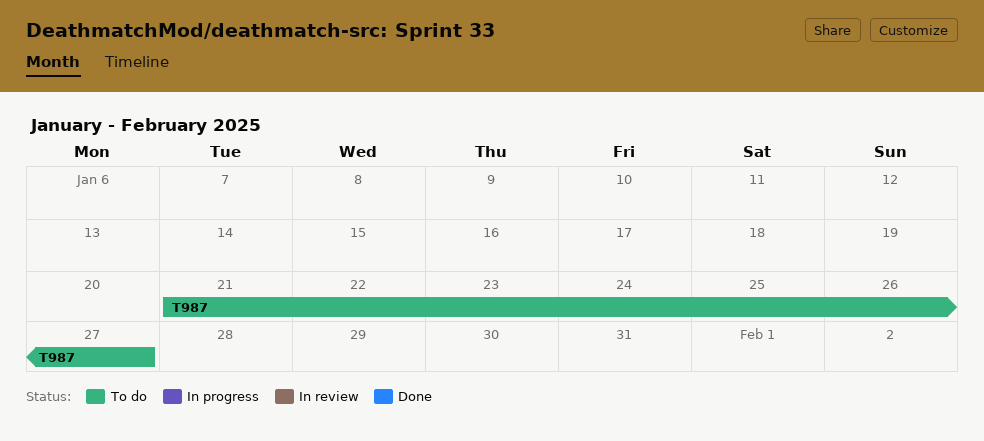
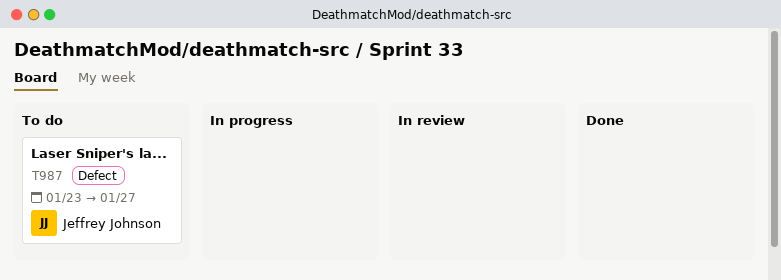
T987, start: Jan 21 -> Jan 23

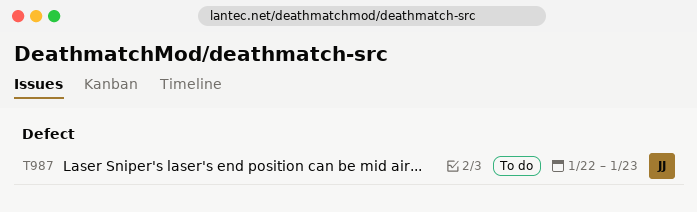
T987, start: Jan 23 -> Jan 22
T987, due: Jan 27 -> Jan 23

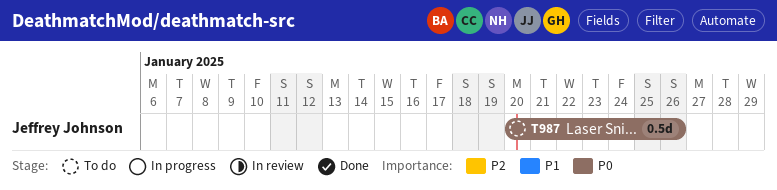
T987, start: Jan 22 -> Jan 20
T987, due: Jan 23 -> Jan 26

